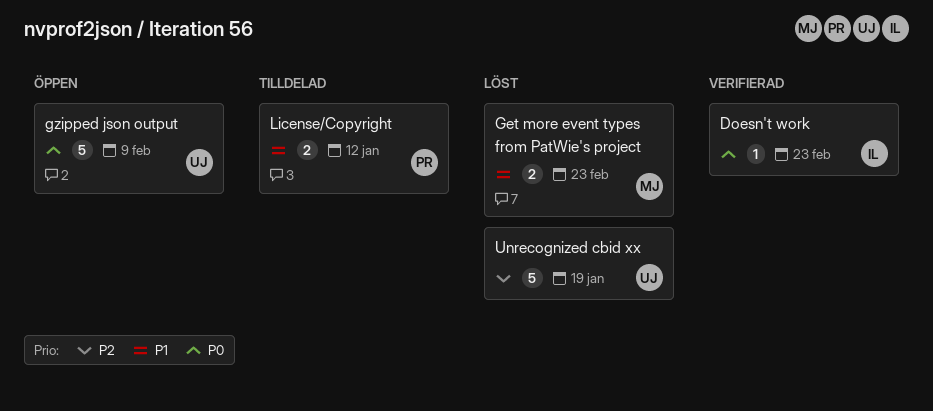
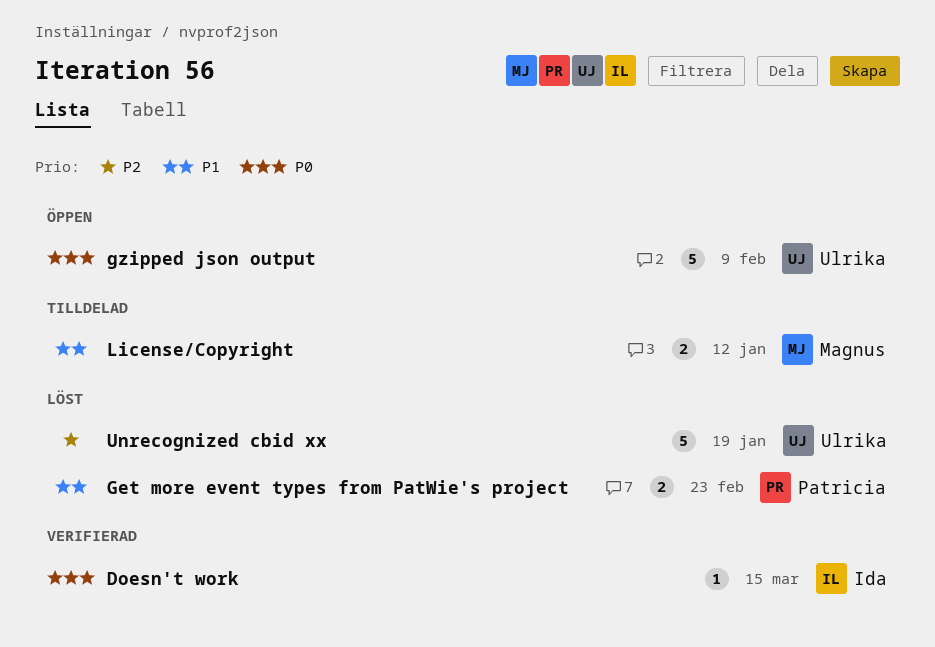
Doesn't work, due: Feb 23 -> Mar 15
Get more event types from PatWie's project, owner: Magnus -> Patricia
License/Copyright, owner: Patricia -> Magnus

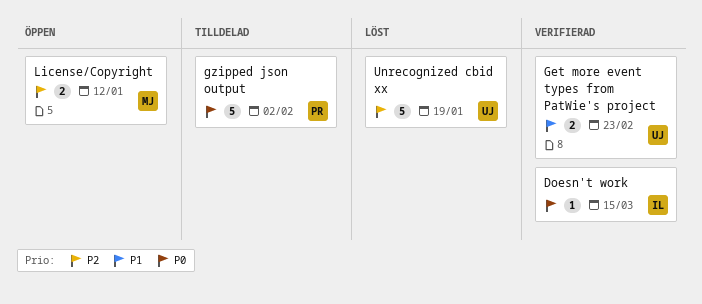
Get more event types from PatWie's project, status: Löst -> Verifierad
Get more event types from PatWie's project, owner: Patricia -> Ulrika
gzipped json output, status: Öppen -> Tilldelad
gzipped json output, owner: Ulrika -> Patricia
gzipped json output, due: Feb 9 -> Feb 2
License/Copyright, status: Tilldelad -> Öppen
License/Copyright, priority: P1 -> P2

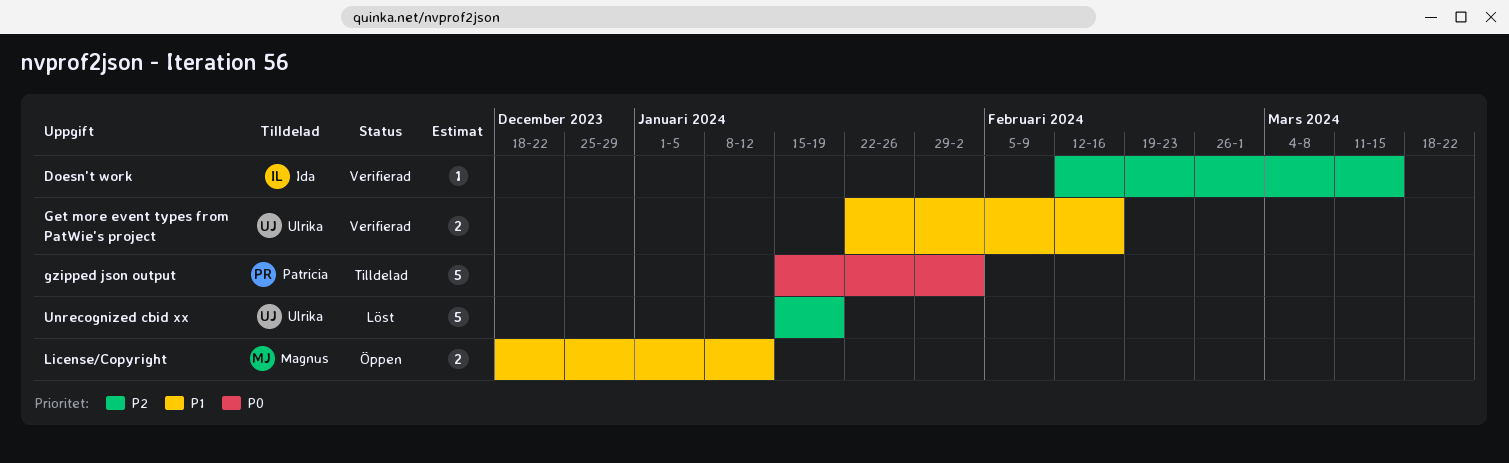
Doesn't work, priority: P0 -> P2
Get more event types from PatWie's project, due: Feb 23 -> Feb 16
License/Copyright, priority: P2 -> P1

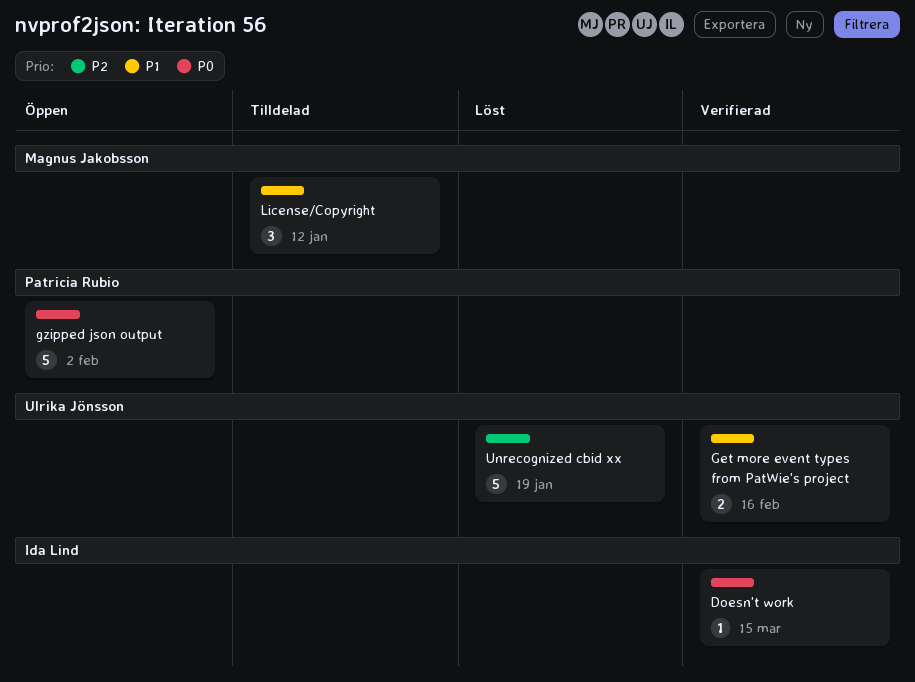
Doesn't work, priority: P2 -> P0
gzipped json output, status: Tilldelad -> Öppen
License/Copyright, status: Öppen -> Tilldelad
License/Copyright, estimate: 2 -> 3

